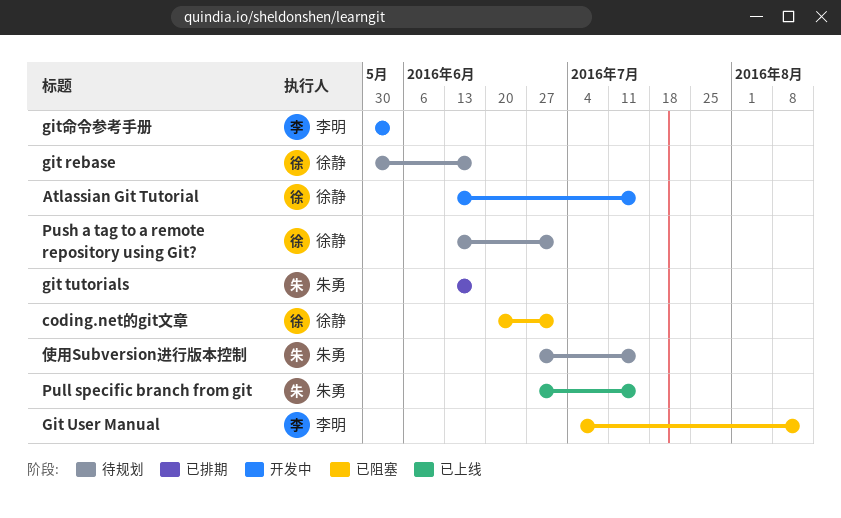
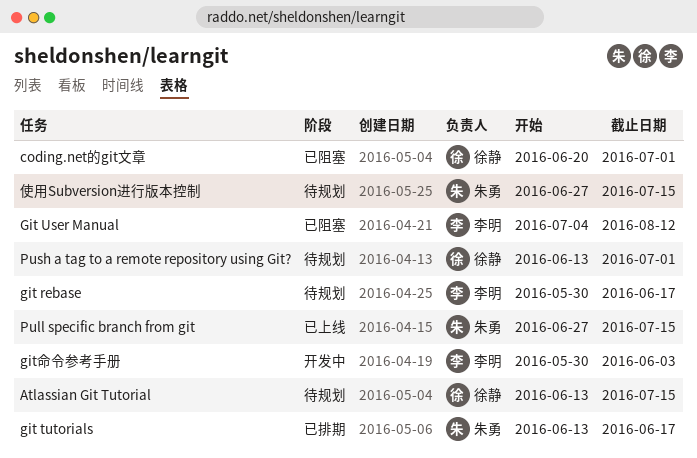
Atlassian Git Tutorial, status: 开发中 -> 待规划
git rebase, owner: 徐静 -> 李明

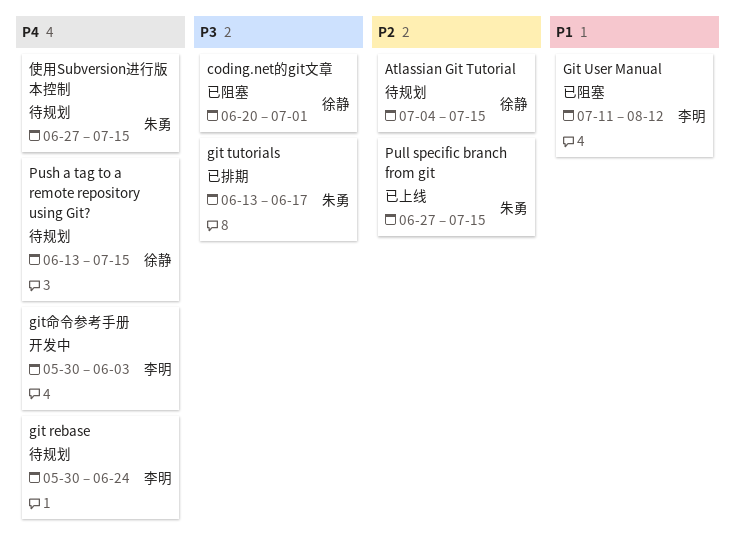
Atlassian Git Tutorial, start: Jun 13 -> Jul 4
git rebase, due: Jun 17 -> Jun 24
Git User Manual, start: Jul 4 -> Jul 11
Push a tag to a remote repository using Git?, due: Jul 1 -> Jul 15

